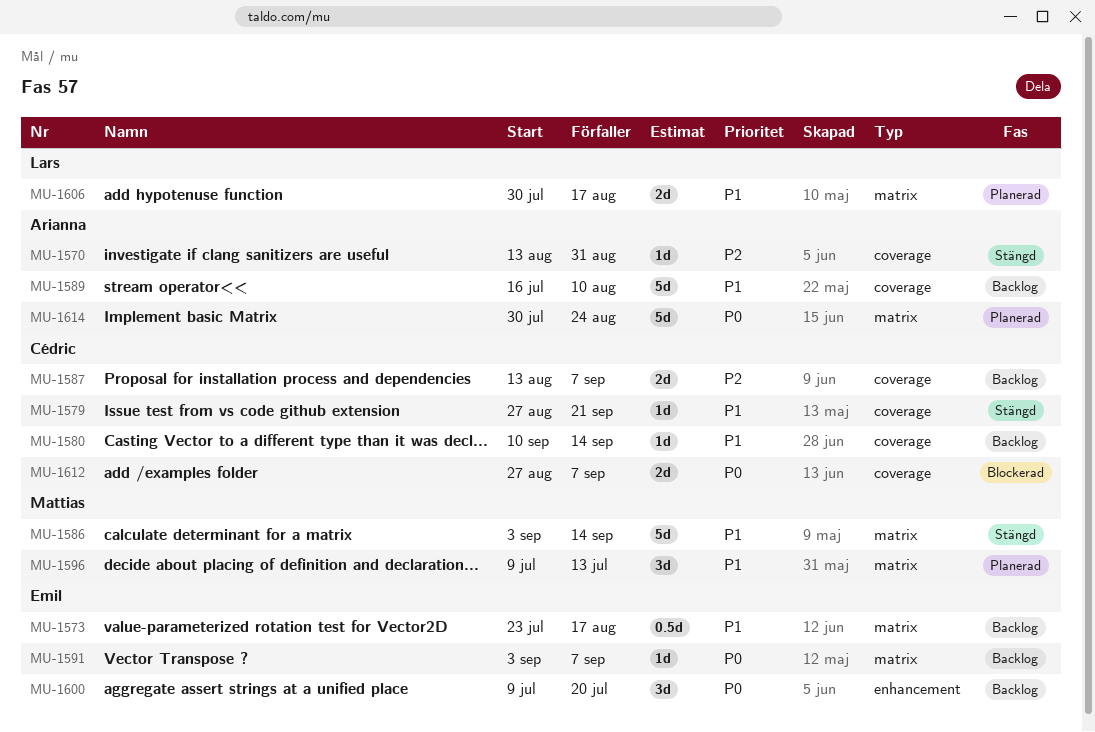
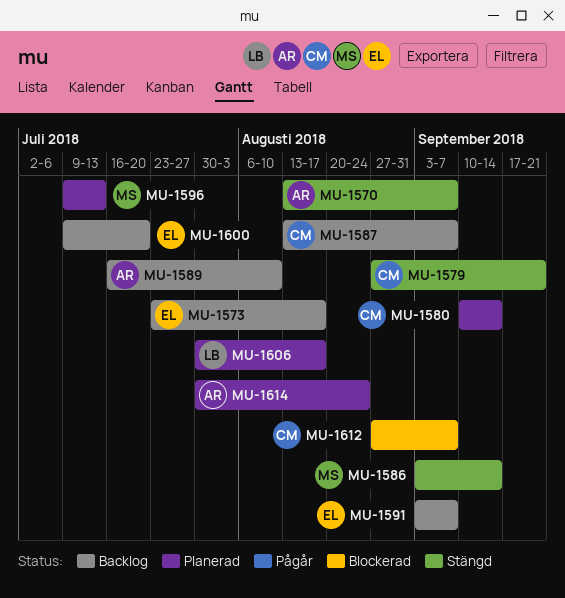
MU-1570, due: Aug 31 -> Sep 7
MU-1580, status: Backlog -> Planerad

